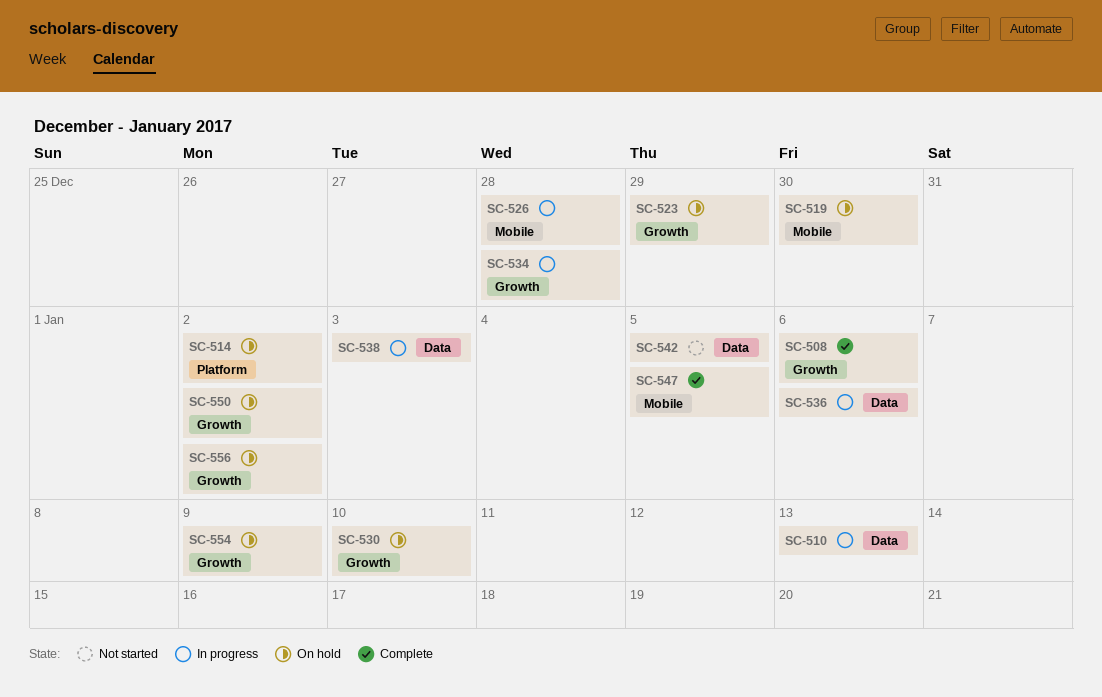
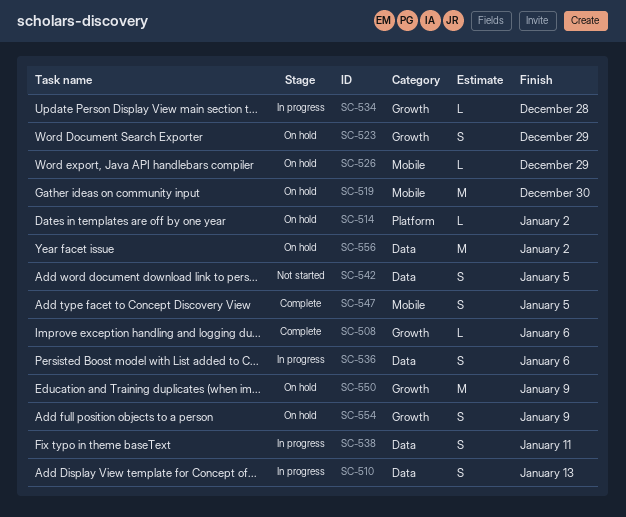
SC-526, status: In progress -> On hold
SC-526, due: Dec 28 -> Dec 29
SC-530: present -> none
SC-538, due: Jan 3 -> Jan 11
SC-550, due: Jan 2 -> Jan 9
SC-556, label: Growth -> Data

